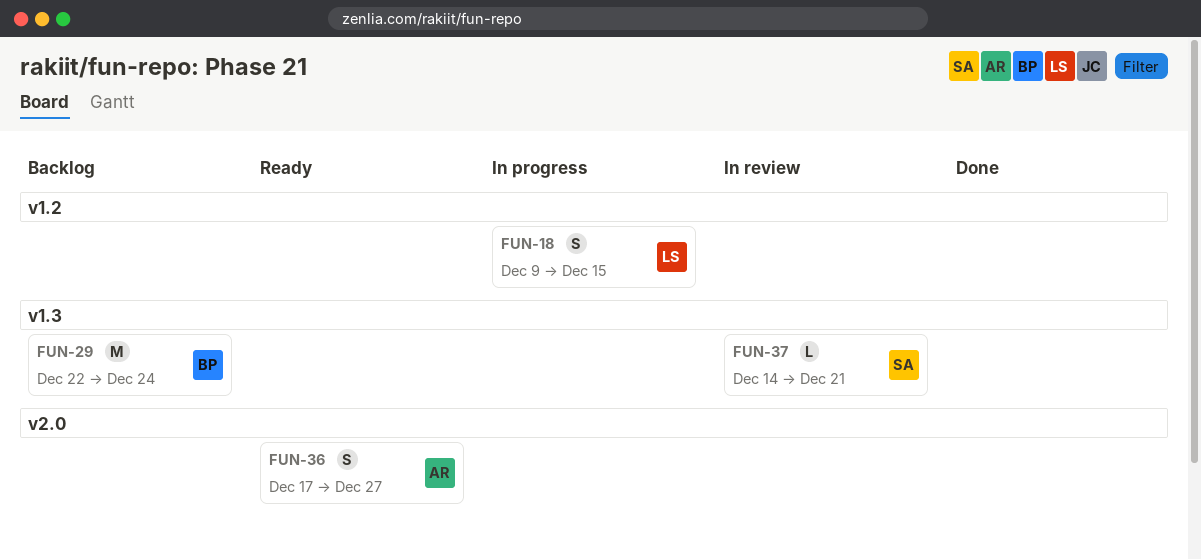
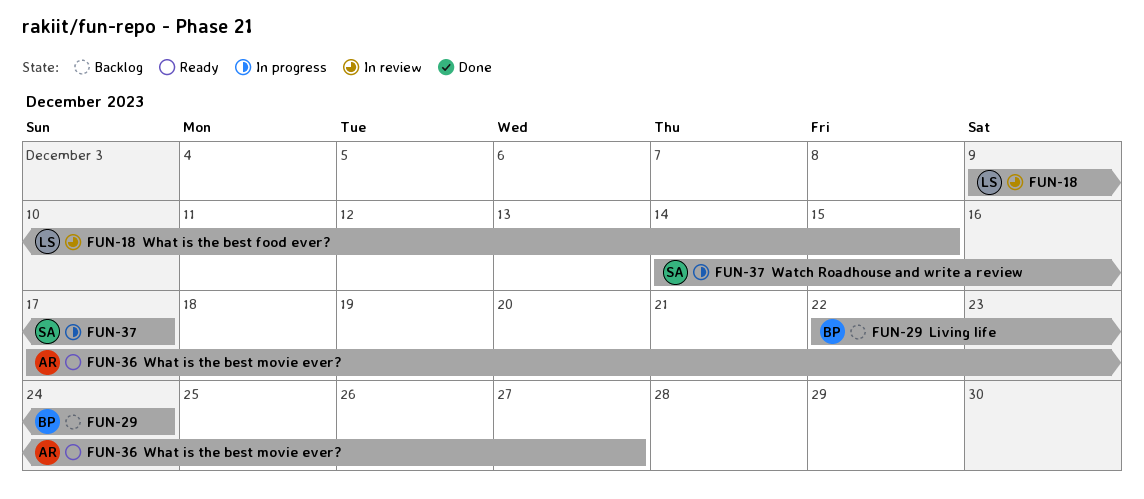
FUN-18, status: In progress -> In review
FUN-37, status: In review -> In progress
FUN-37, due: Dec 21 -> Dec 17

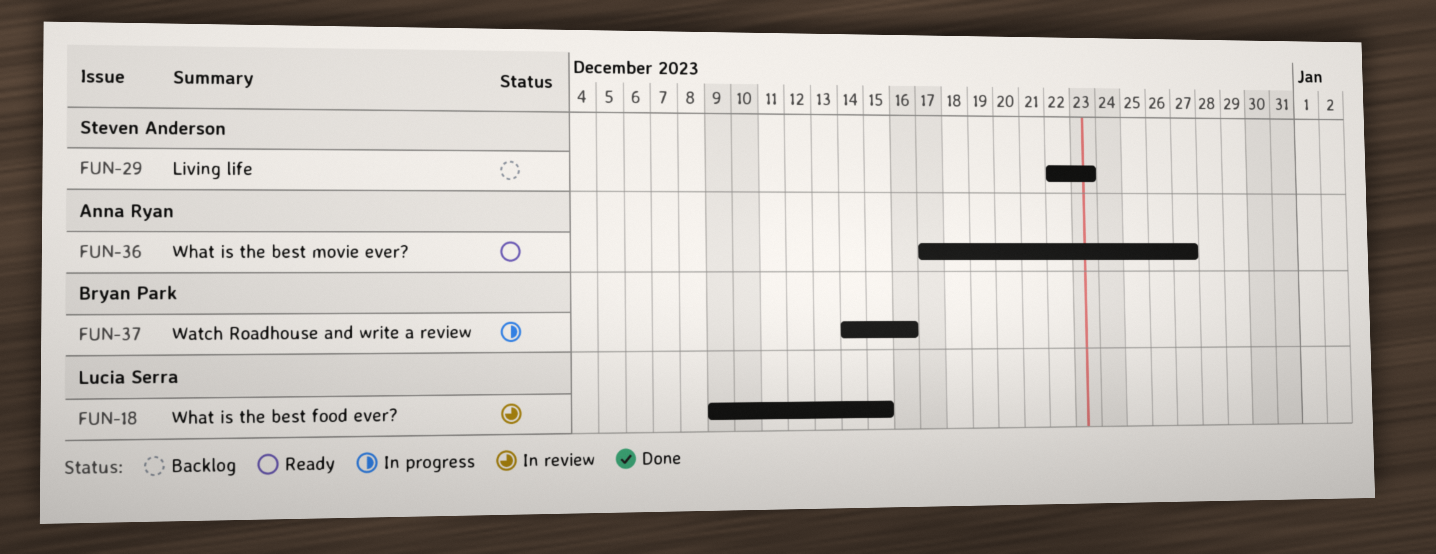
FUN-29, owner: Bryan Park -> Steven Anderson
FUN-29, due: Dec 24 -> Dec 23
FUN-37, owner: Steven Anderson -> Bryan Park
FUN-37, due: Dec 17 -> Dec 16

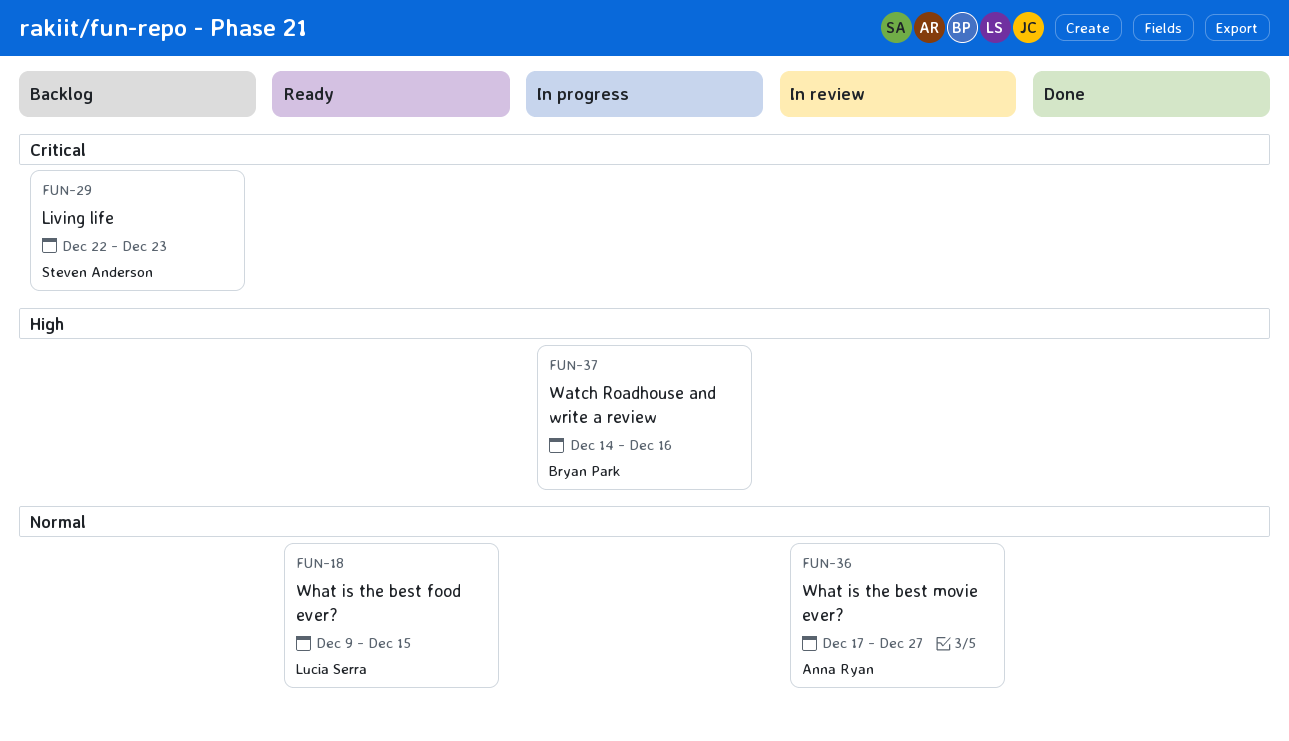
FUN-18, status: In review -> Ready
FUN-36, status: Ready -> In review

